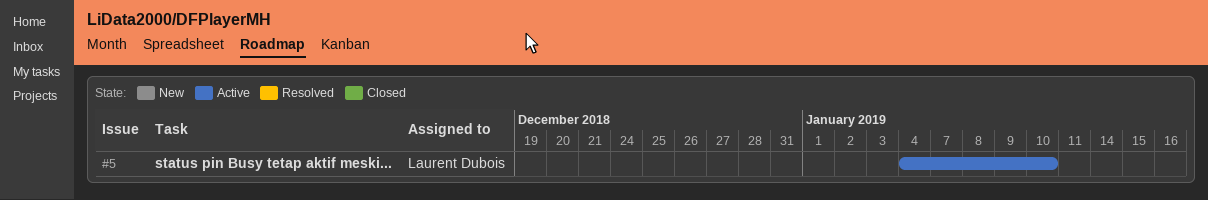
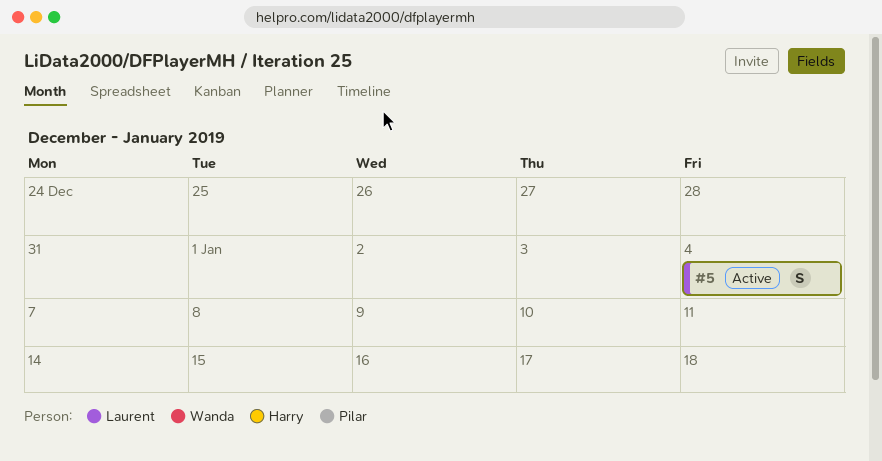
#5, due: Jan 10 -> Jan 4

